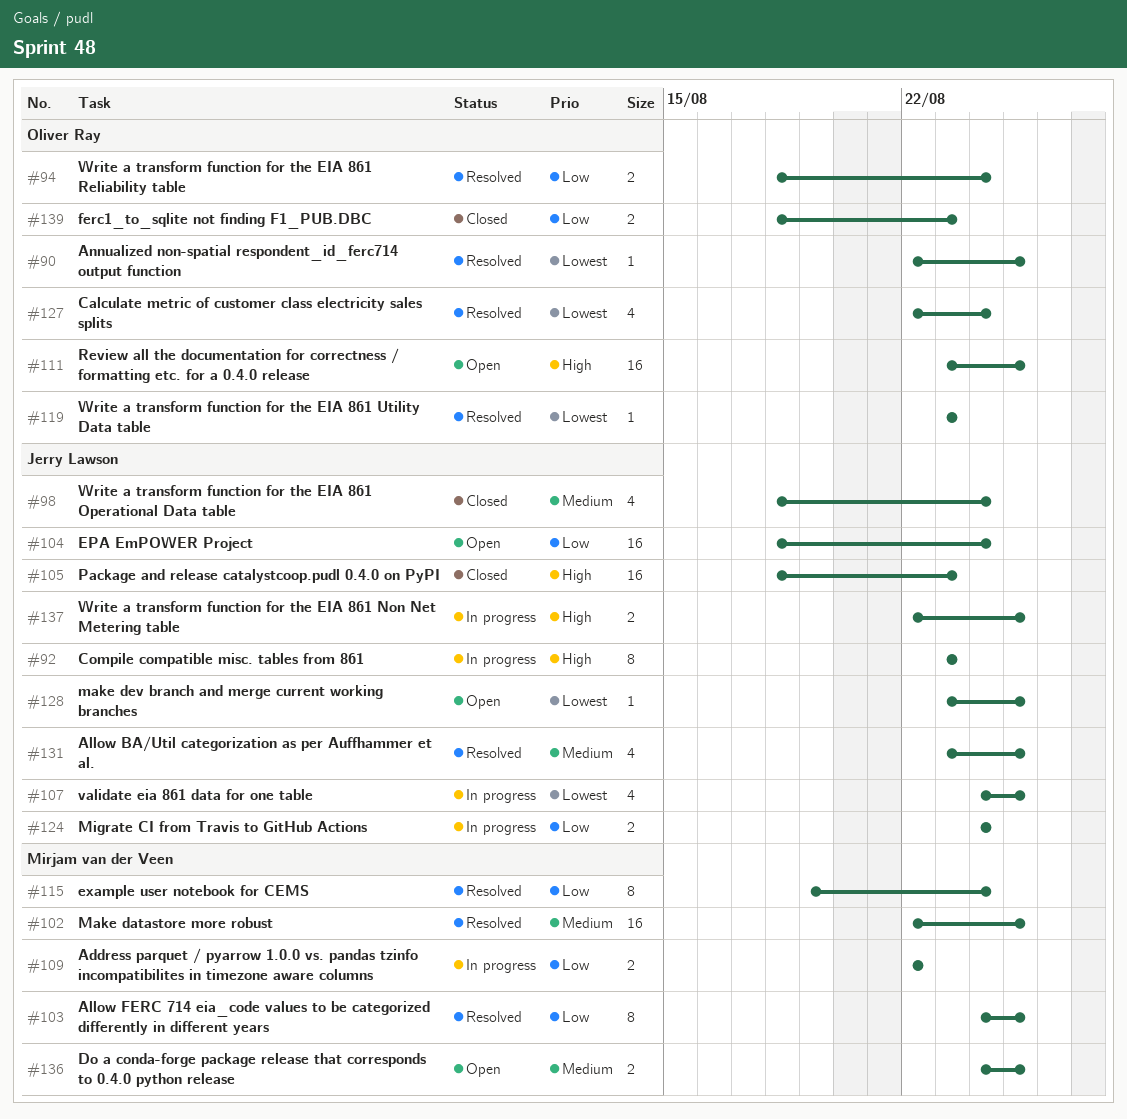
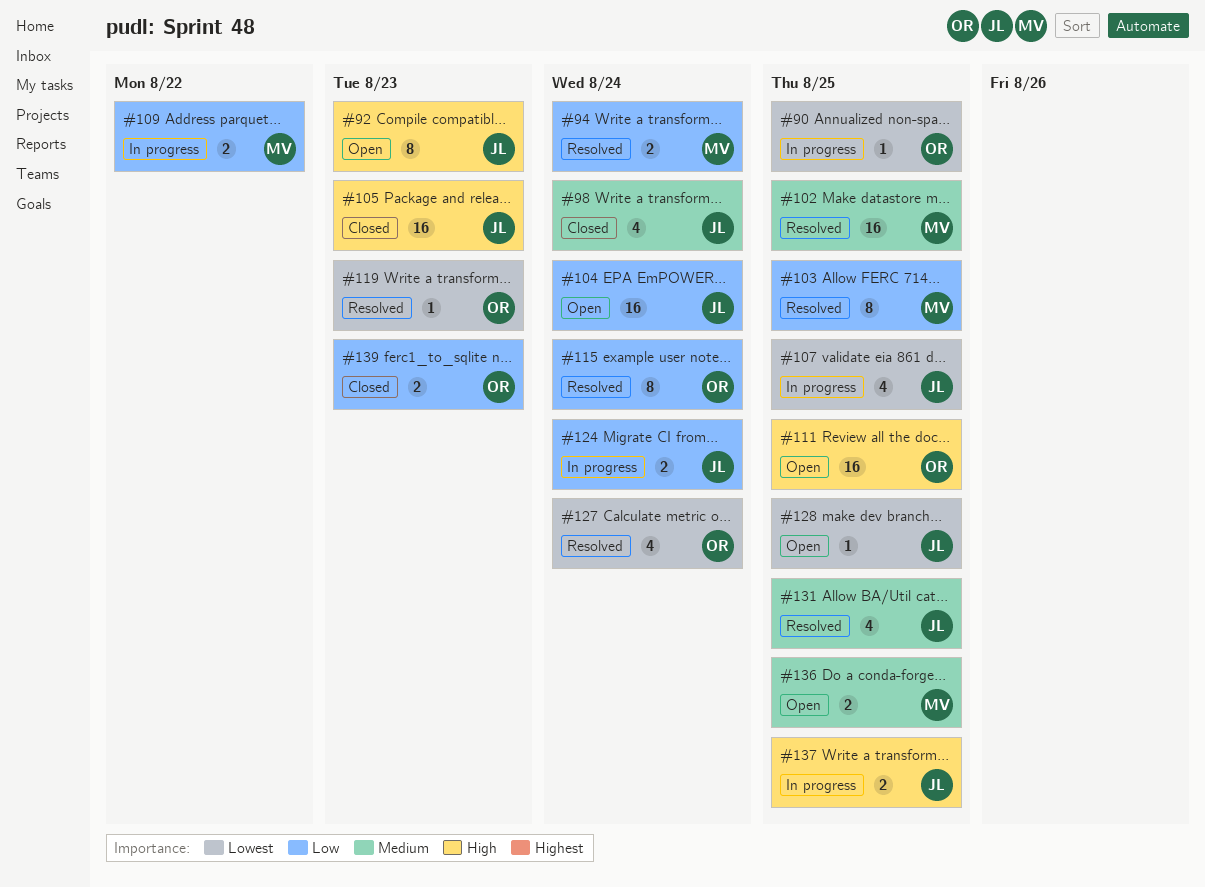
#90, status: Resolved -> In progress
#92, status: In progress -> Open
#94, owner: Oliver Ray -> Mirjam van der Veen
#115, owner: Mirjam van der Veen -> Oliver Ray

